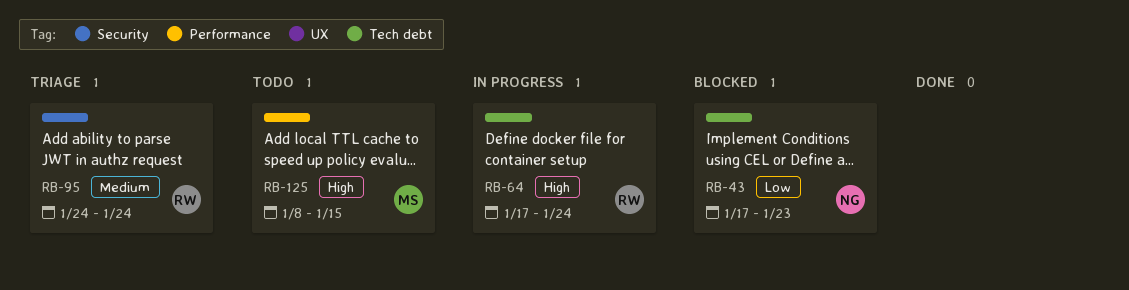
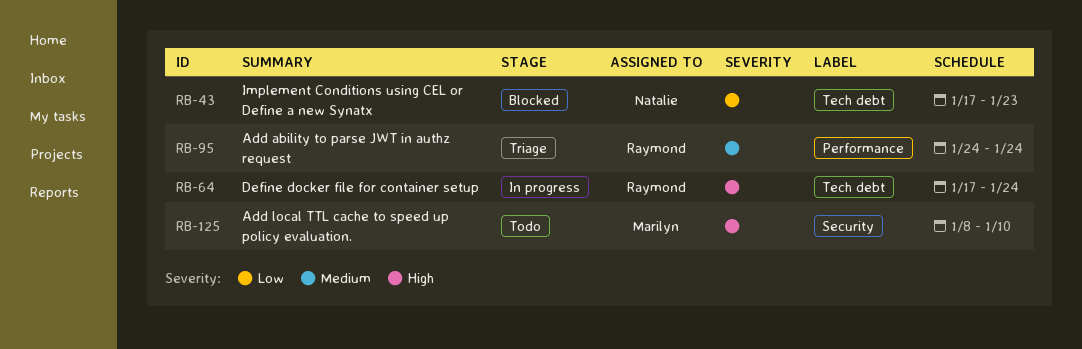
RB-95, label: Security -> Performance
RB-125, label: Performance -> Security
RB-125, due: Jan 15 -> Jan 10

